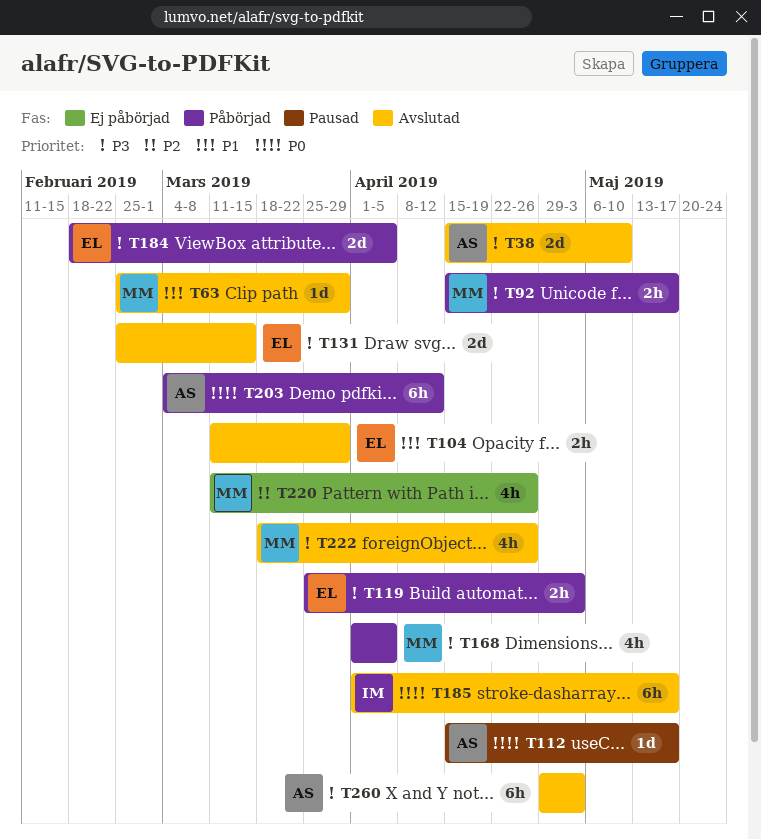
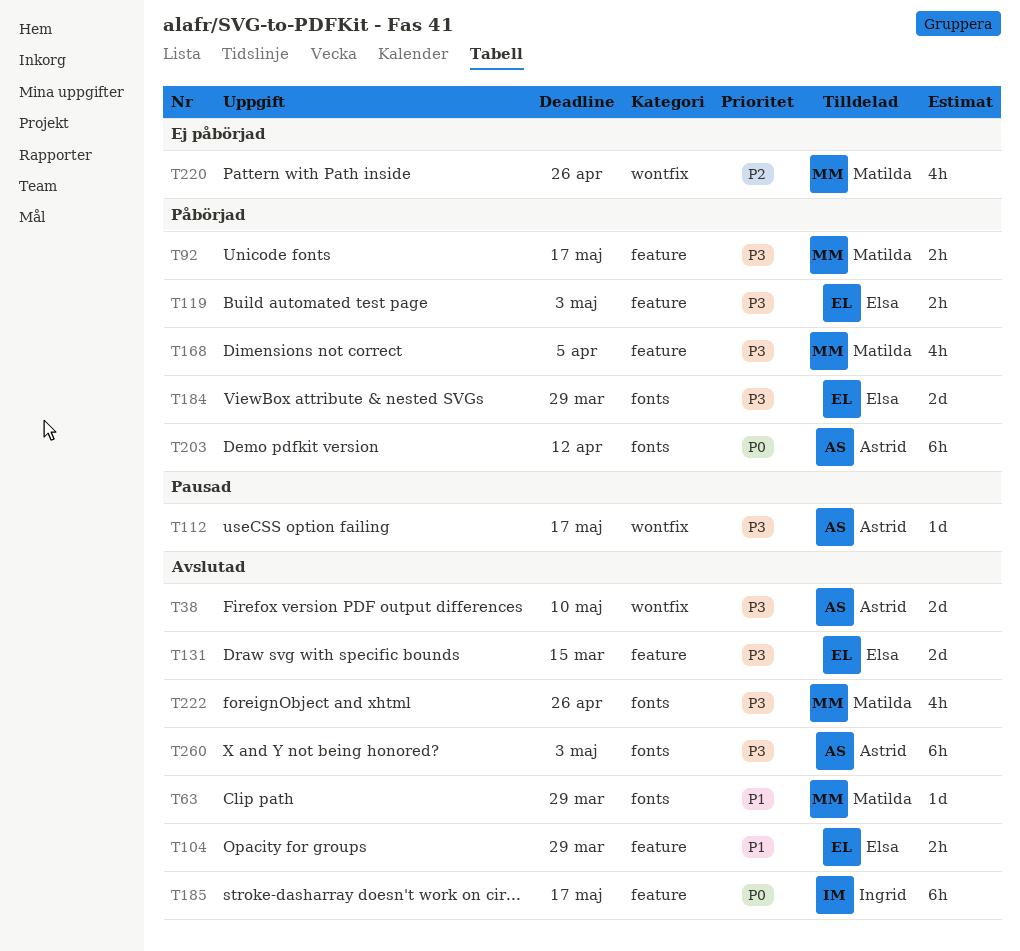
T112, priority: P0 -> P3
T184, due: Apr 5 -> Mar 29

